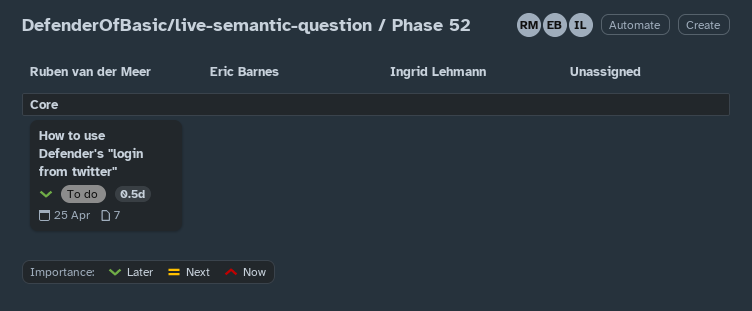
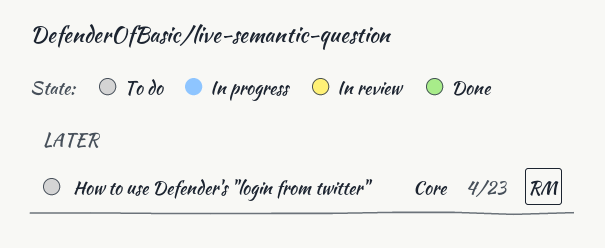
How to use Defender's "login from twitter", due: Apr 25 -> Apr 23

